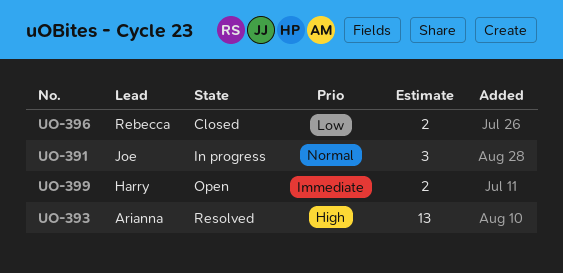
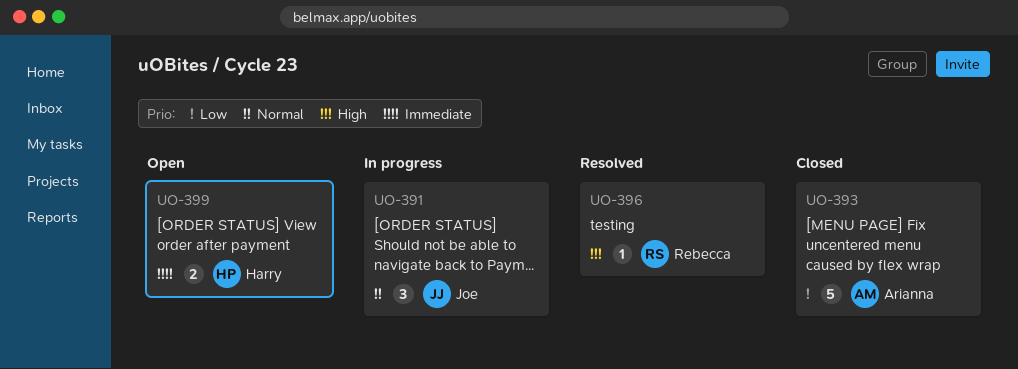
UO-393, status: Resolved -> Closed
UO-393, priority: High -> Low
UO-393, estimate: 13 -> 5
UO-396, status: Closed -> Resolved
UO-396, priority: Low -> High
UO-396, estimate: 2 -> 1

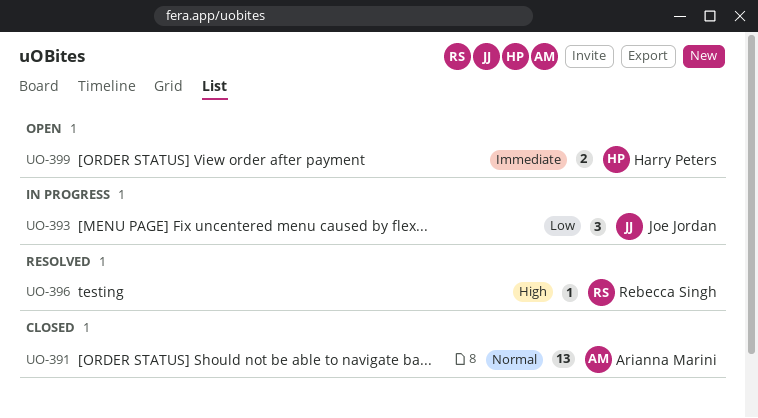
UO-391, status: In progress -> Closed
UO-391, owner: Joe Jordan -> Arianna Marini
UO-391, estimate: 3 -> 13
UO-393, status: Closed -> In progress
UO-393, owner: Arianna Marini -> Joe Jordan
UO-393, estimate: 5 -> 3

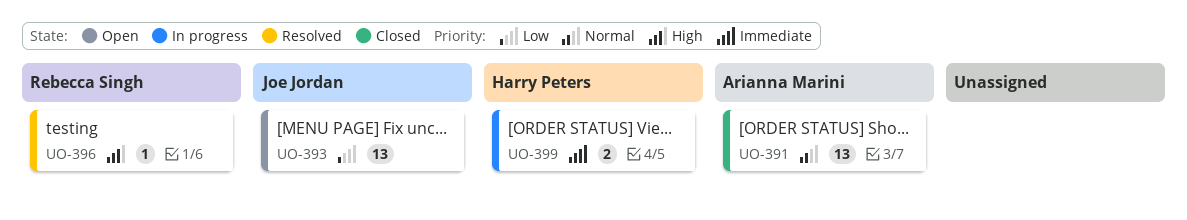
UO-393, status: In progress -> Open
UO-393, estimate: 3 -> 13
UO-399, status: Open -> In progress

